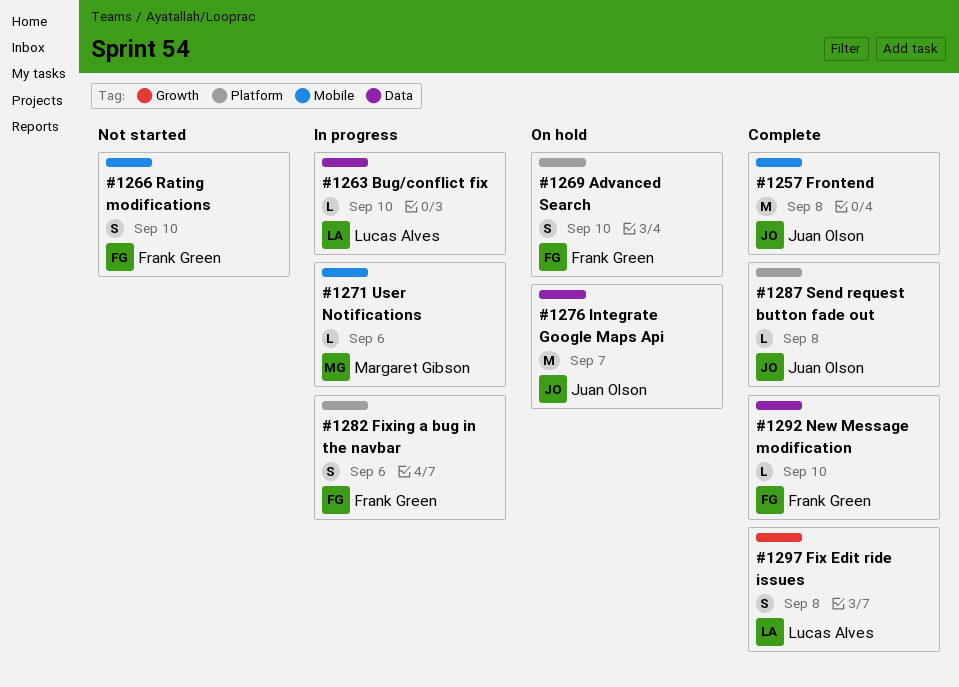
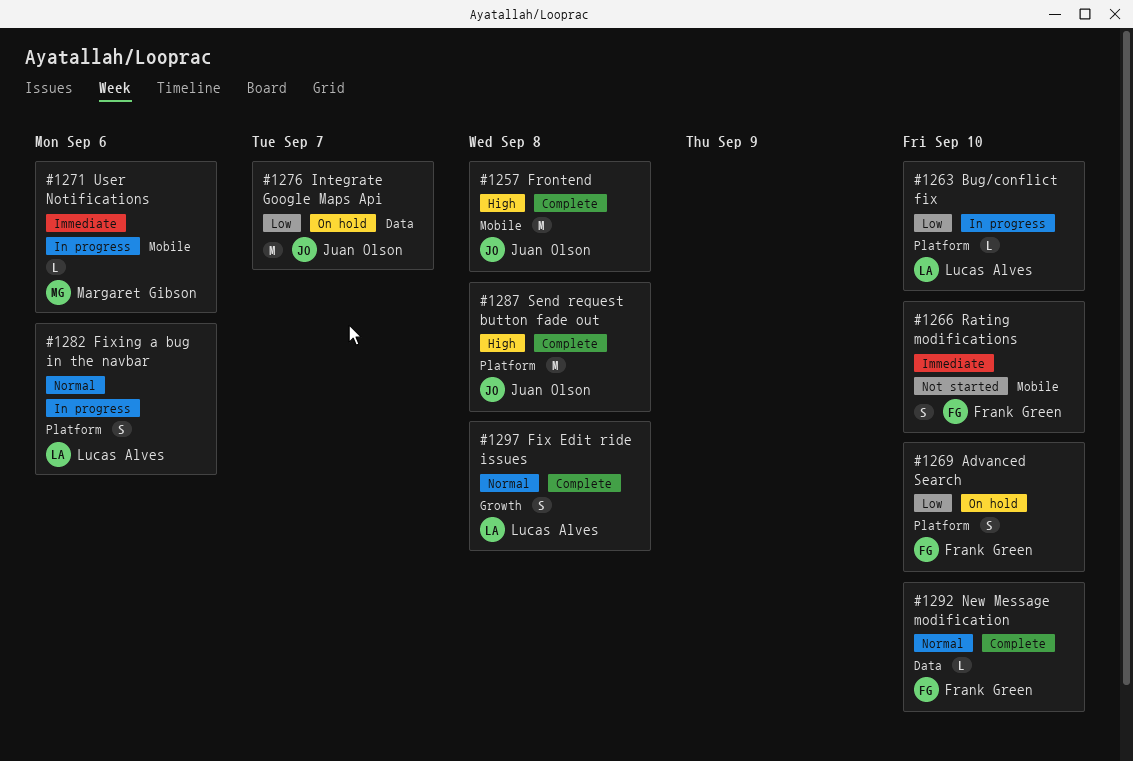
#1263, label: Data -> Platform
#1282, owner: Frank Green -> Lucas Alves
#1287, estimate: L -> M

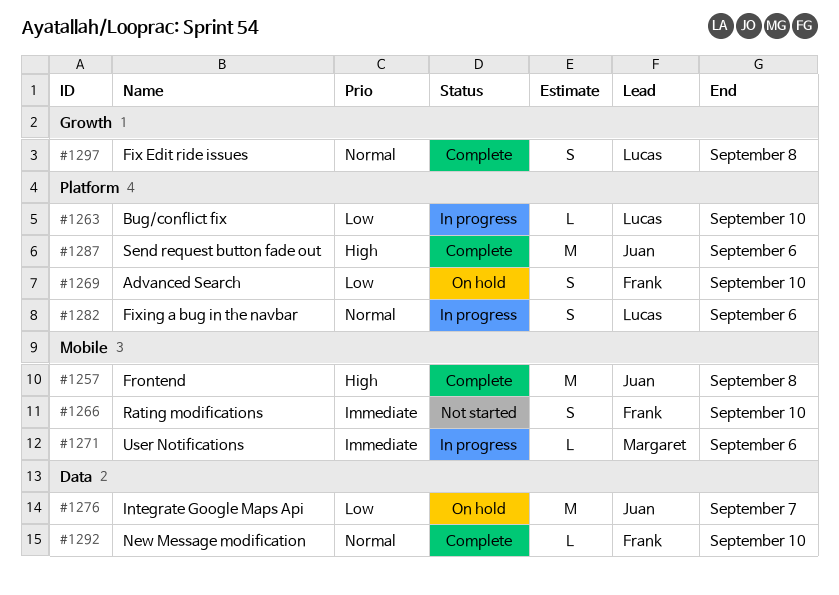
#1287, due: Sep 8 -> Sep 6

